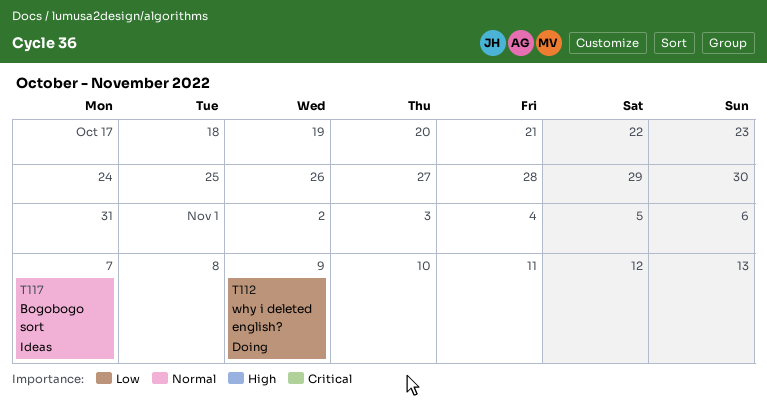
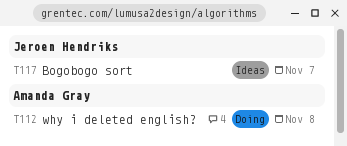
T112, due: Nov 9 -> Nov 8

